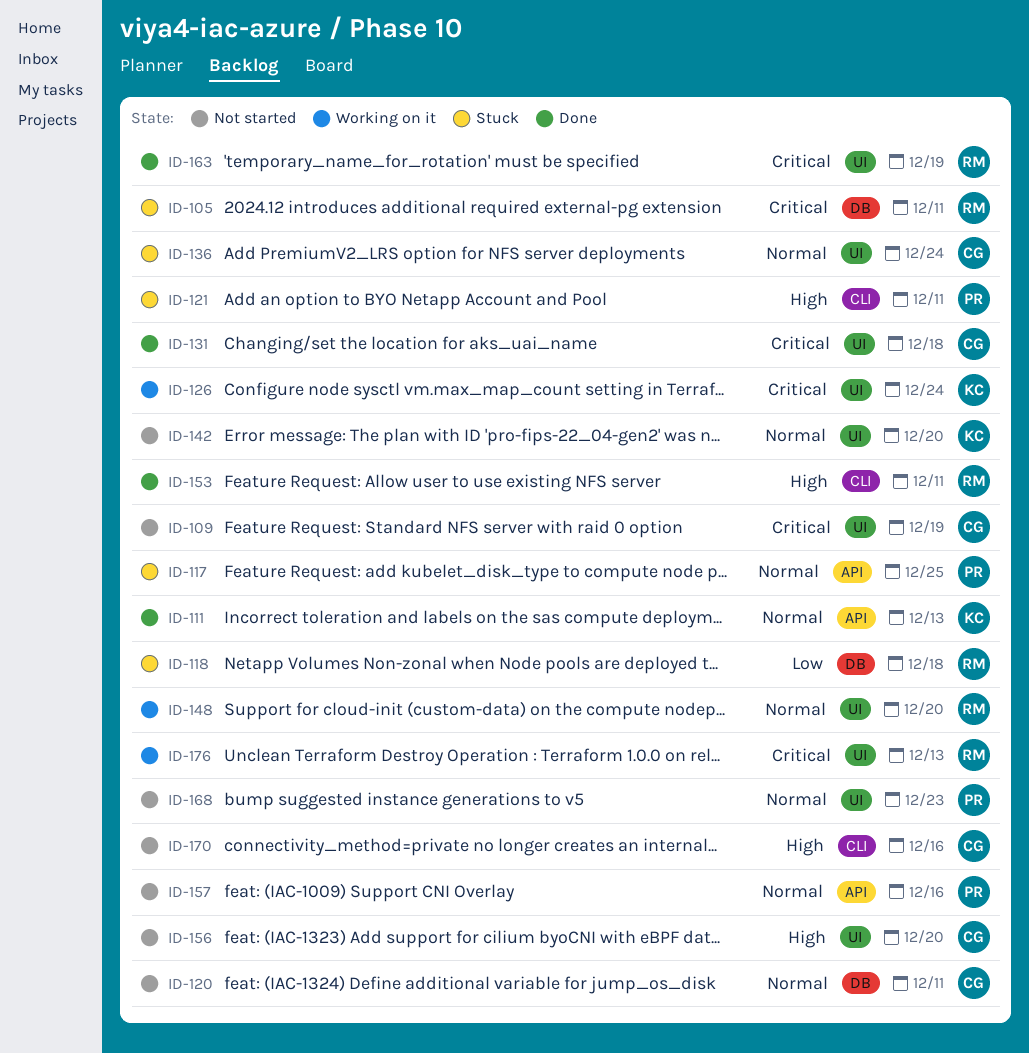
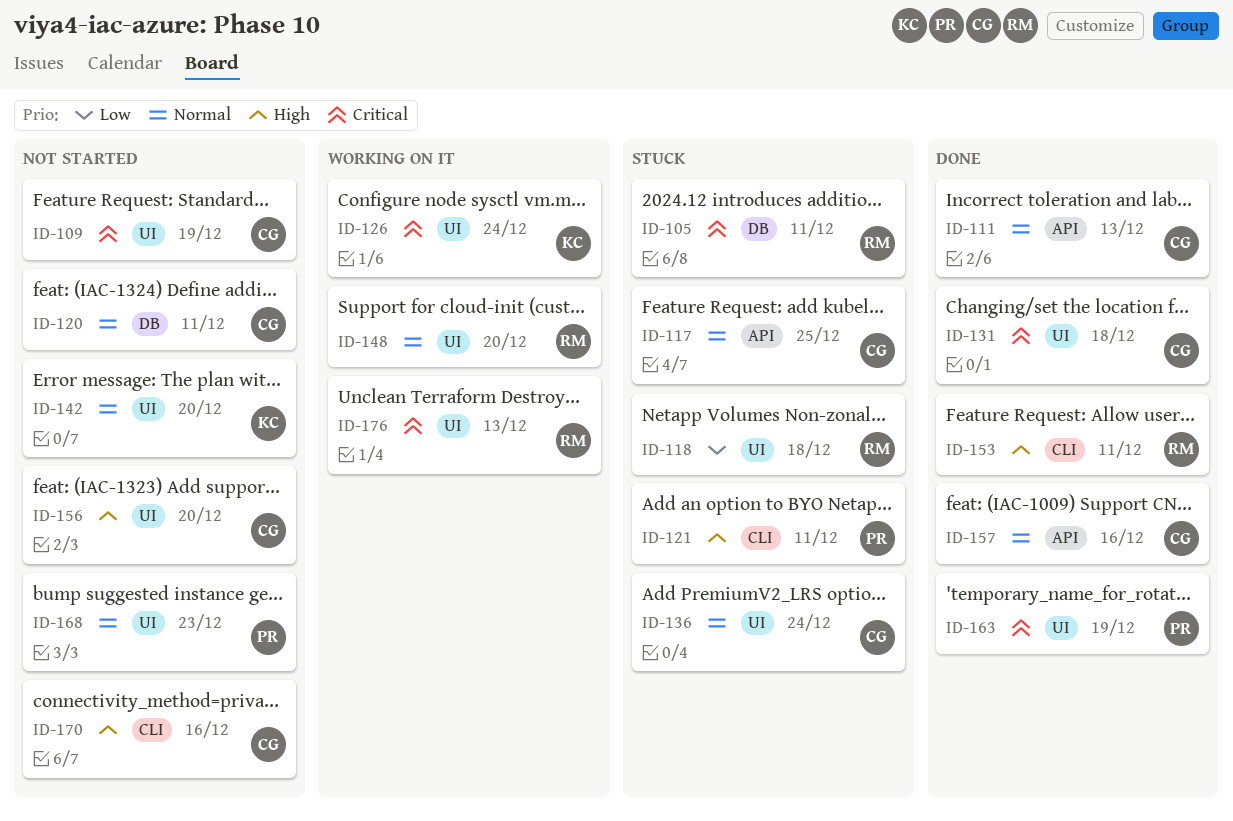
ID-111, owner: KC -> CG
ID-117, owner: PR -> CG
ID-118, label: DB -> UI
ID-157, status: Not started -> Done
ID-157, owner: PR -> CG
ID-163, owner: RM -> PR

